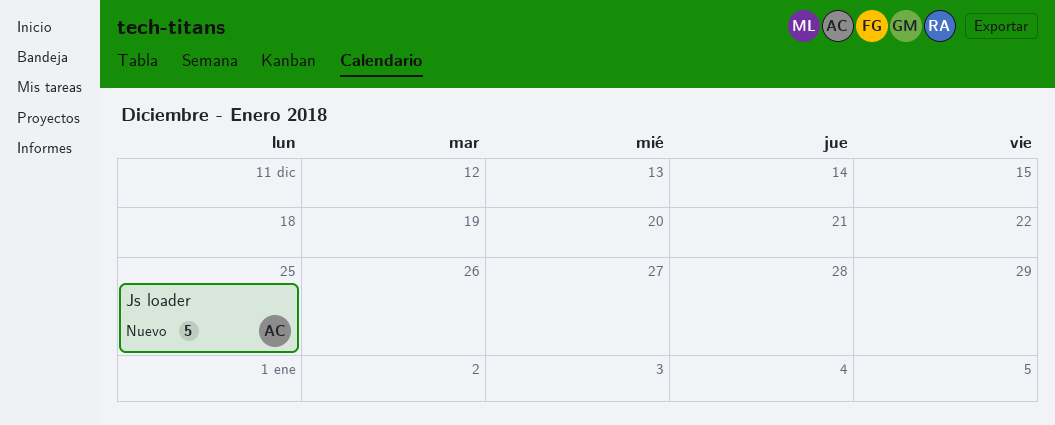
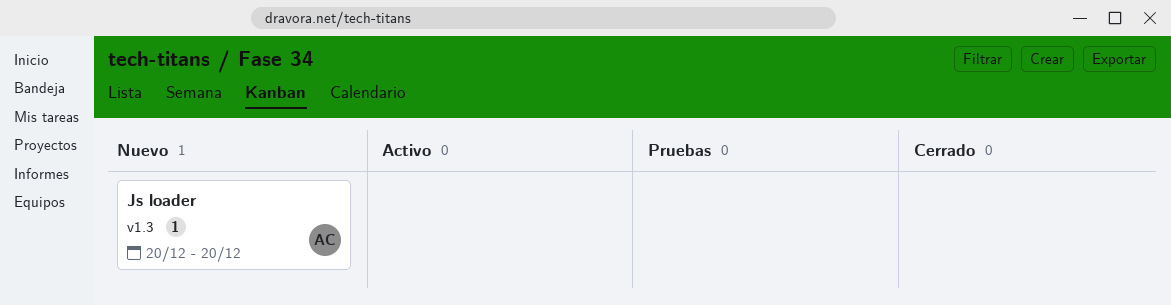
Js loader, estimate: 5 -> 1
Js loader, due: Dec 25 -> Dec 20

